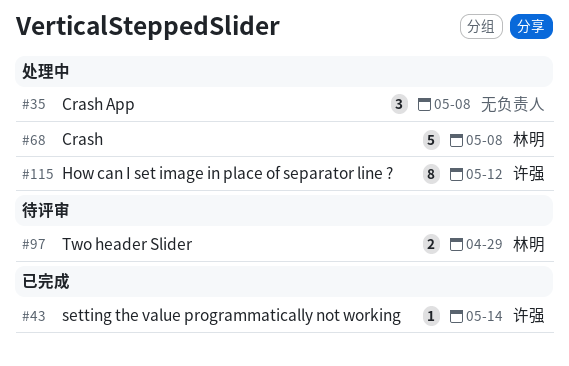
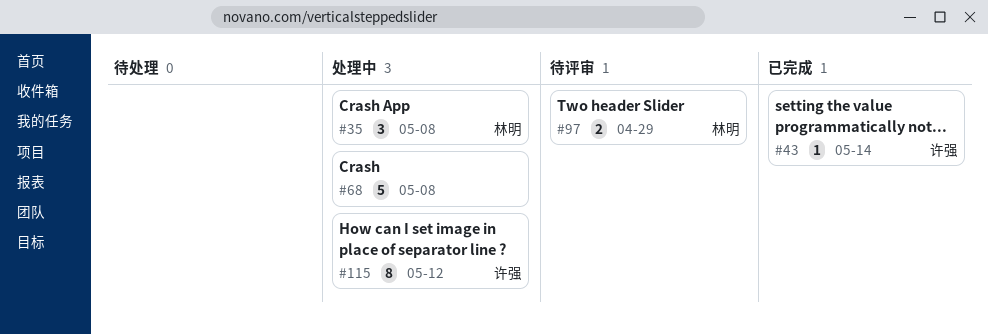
#35, owner: none -> 林明
#68, owner: 林明 -> none

